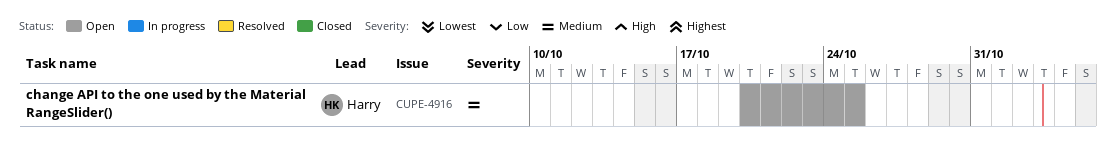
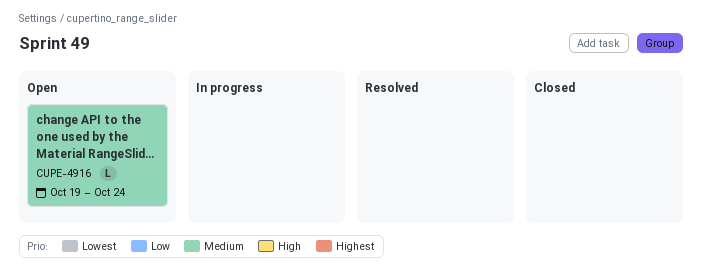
CUPE-4916, start: Oct 20 -> Oct 19
CUPE-4916, due: Oct 25 -> Oct 24

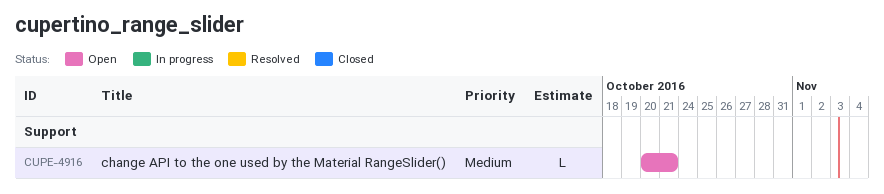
CUPE-4916, start: Oct 19 -> Oct 20
CUPE-4916, due: Oct 24 -> Oct 21

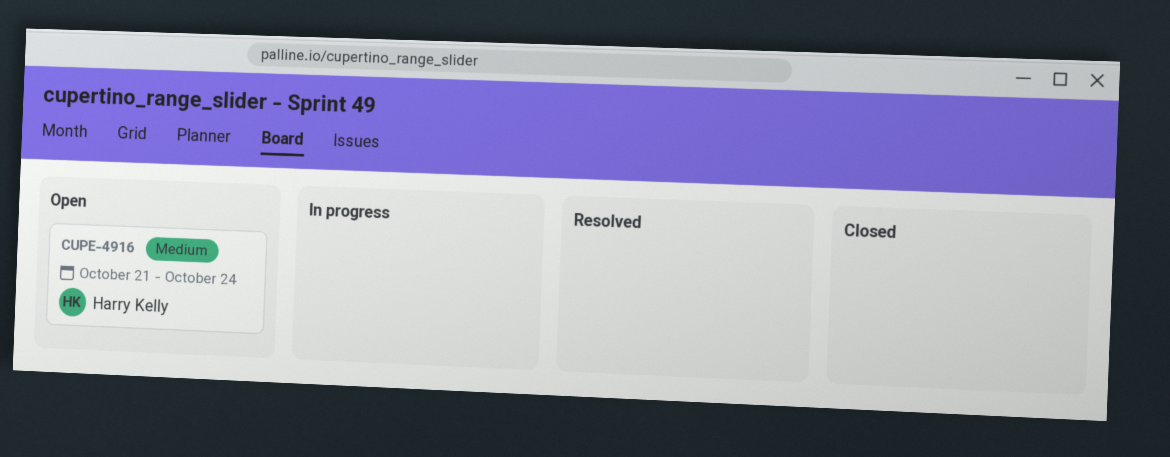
CUPE-4916, start: Oct 20 -> Oct 21
CUPE-4916, due: Oct 21 -> Oct 24

